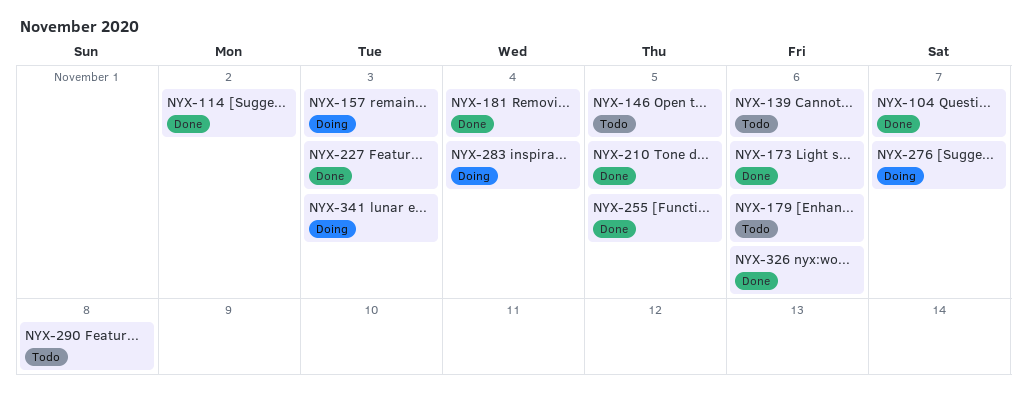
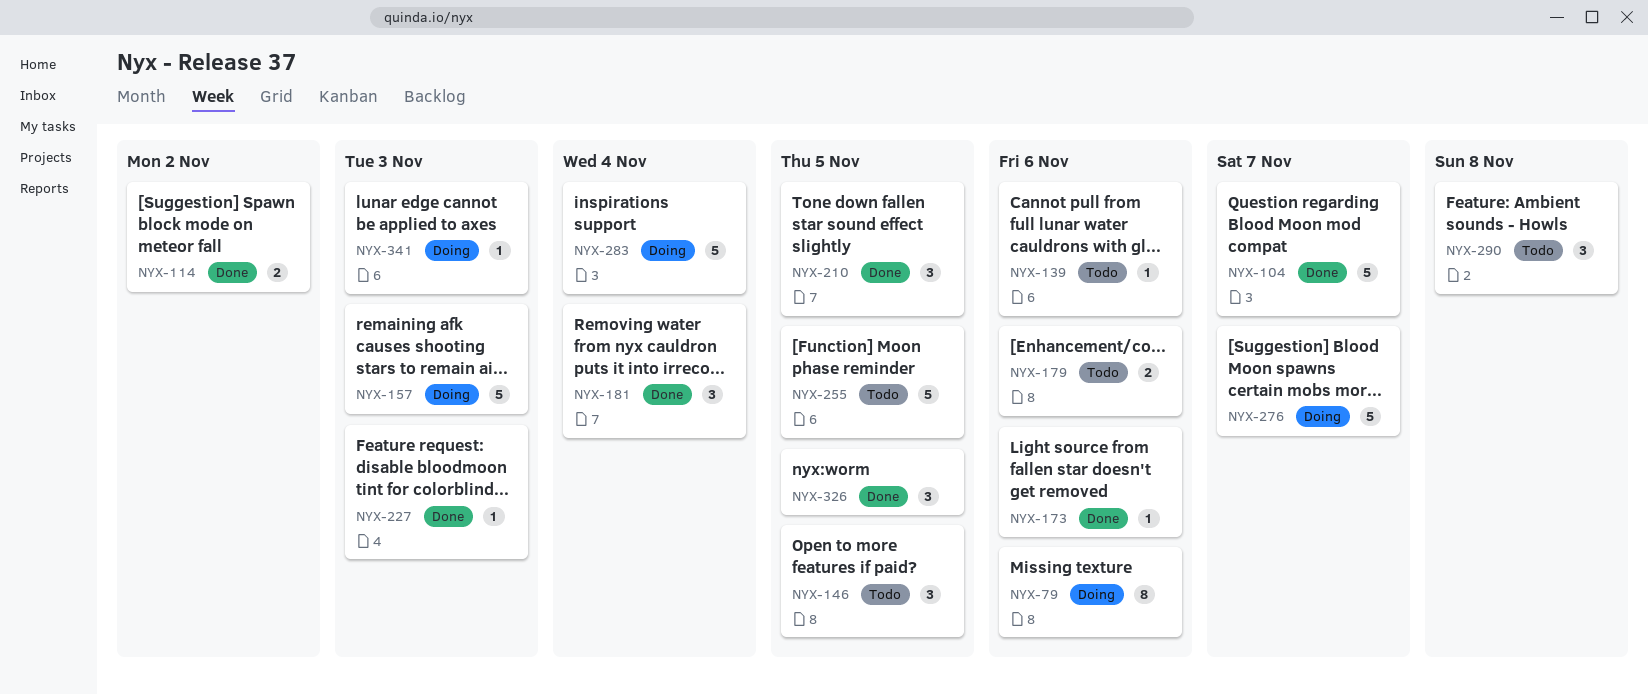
NYX-79: none -> present
NYX-255, status: Done -> Todo
NYX-326, due: Nov 6 -> Nov 5

